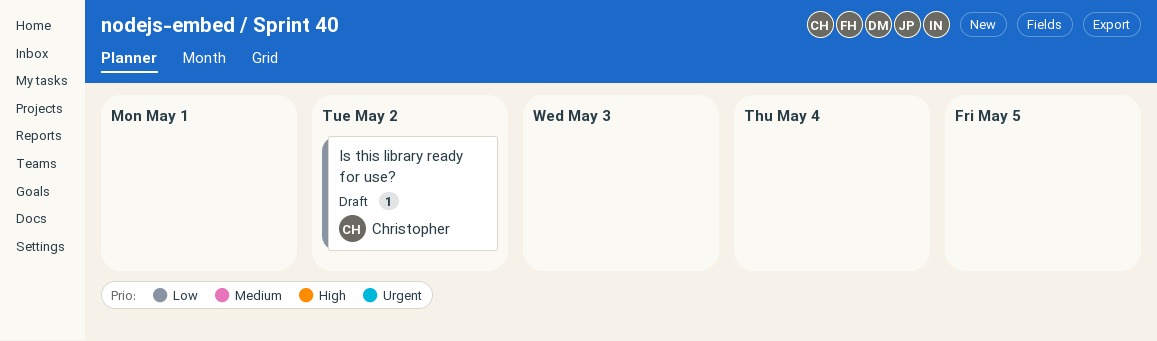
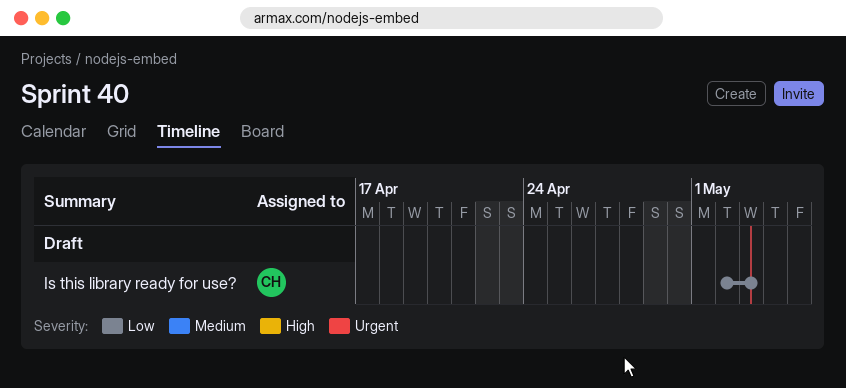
Is this library ready for use?, due: May 2 -> May 3

